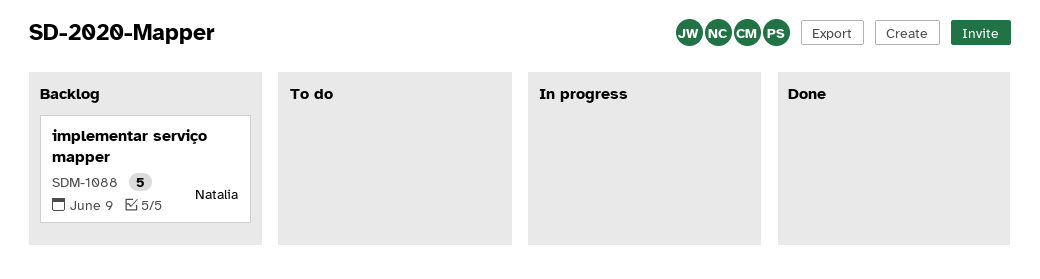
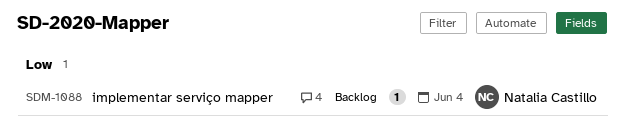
SDM-1088, estimate: 5 -> 1
SDM-1088, due: Jun 9 -> Jun 4

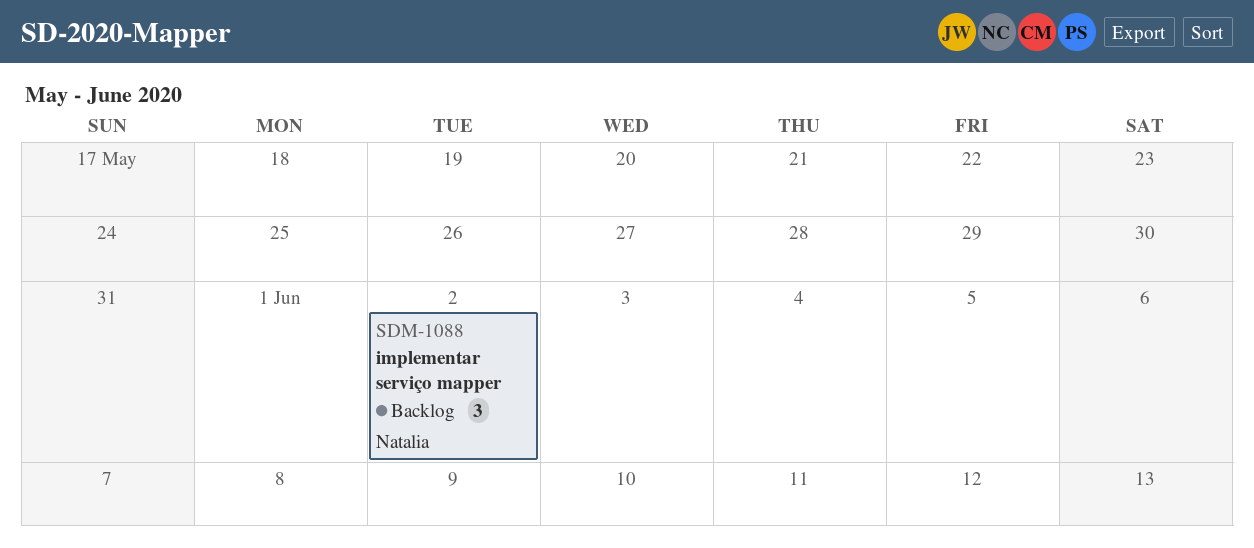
SDM-1088, estimate: 1 -> 3
SDM-1088, due: Jun 4 -> Jun 2

